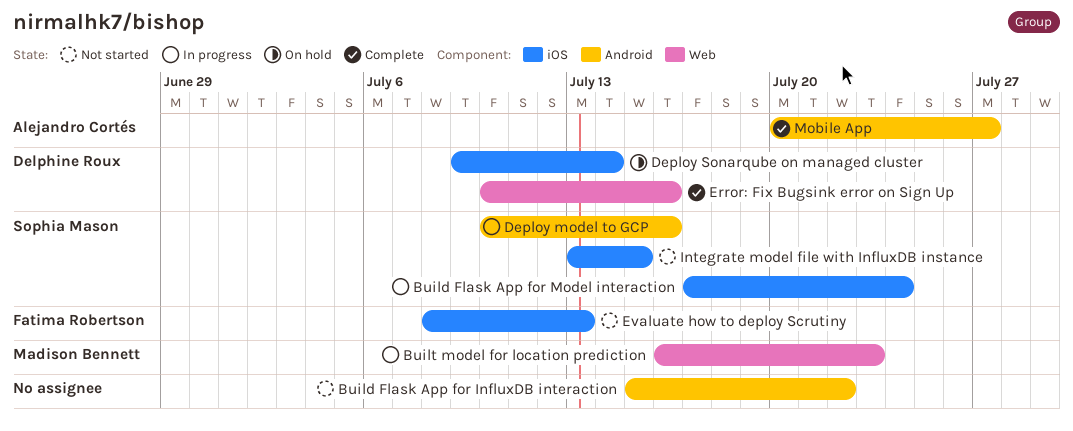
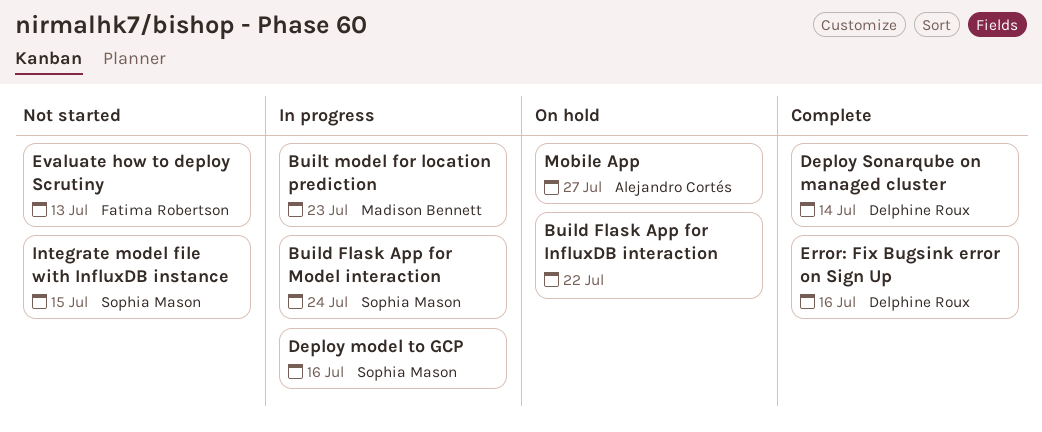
Build Flask App for InfluxDB interaction, status: Not started -> On hold
Deploy Sonarqube on managed cluster, status: On hold -> Complete
Mobile App, status: Complete -> On hold

